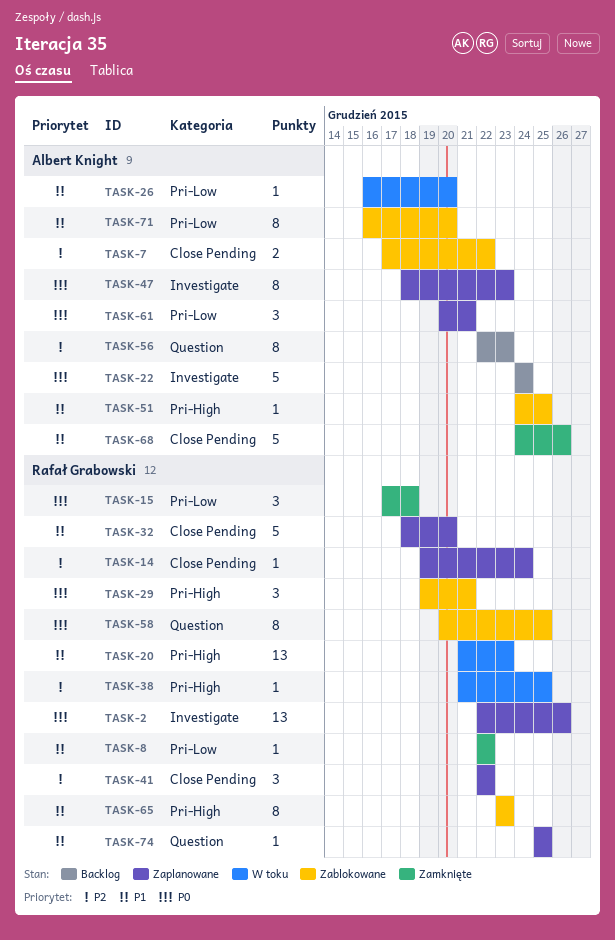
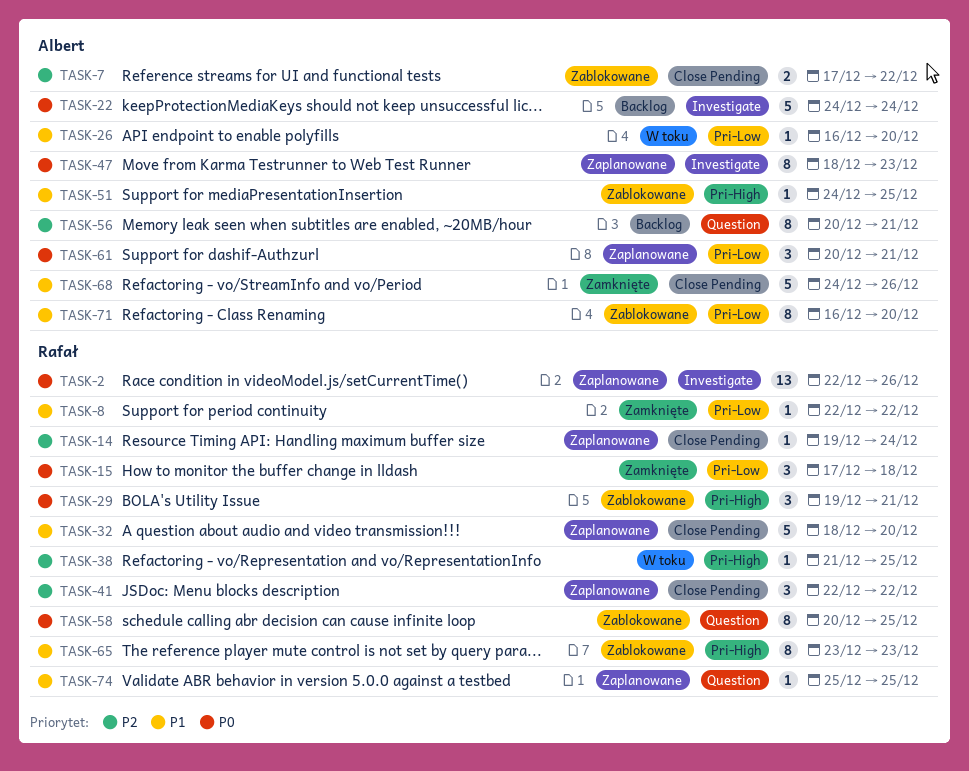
TASK-20: present -> none
TASK-56, start: Dec 22 -> Dec 20
TASK-56, due: Dec 23 -> Dec 21

